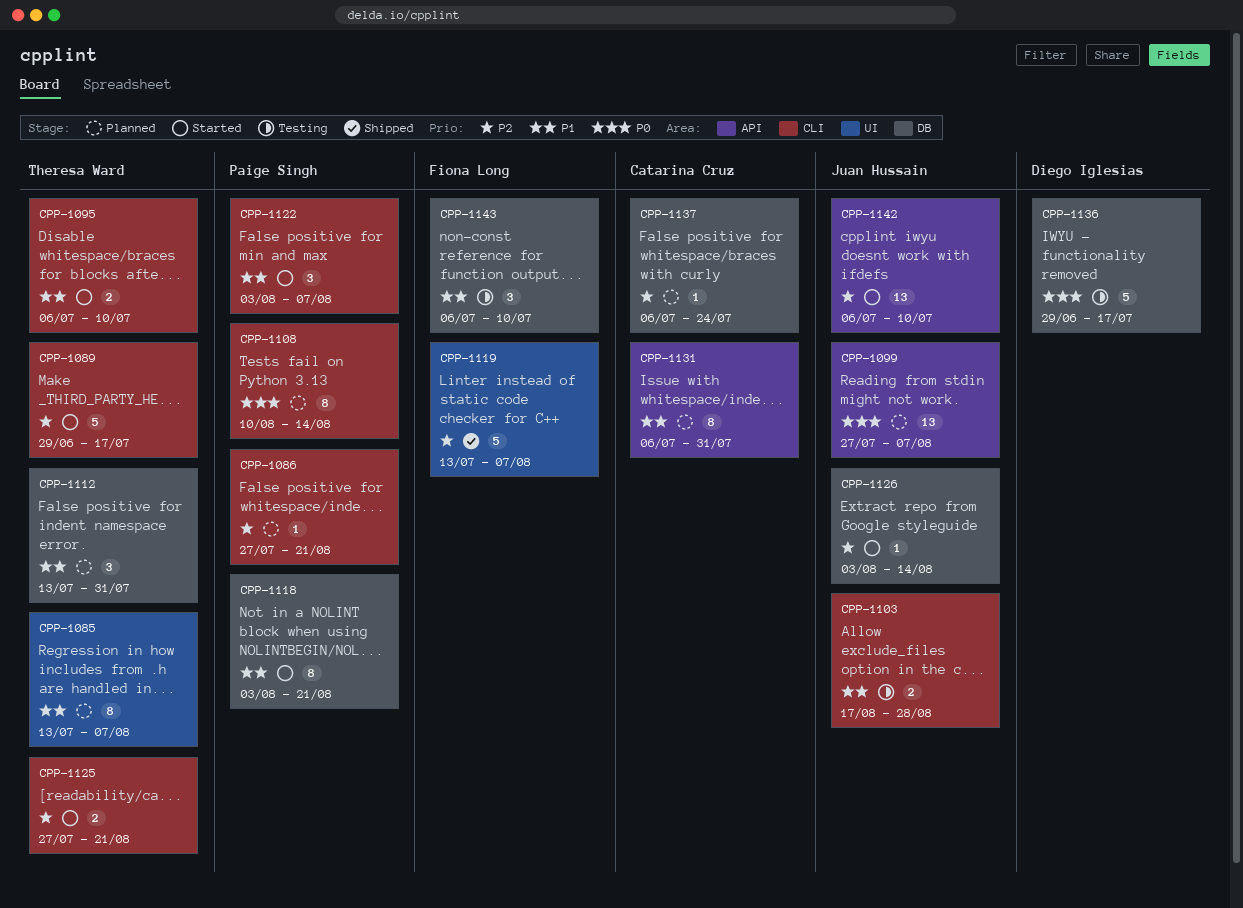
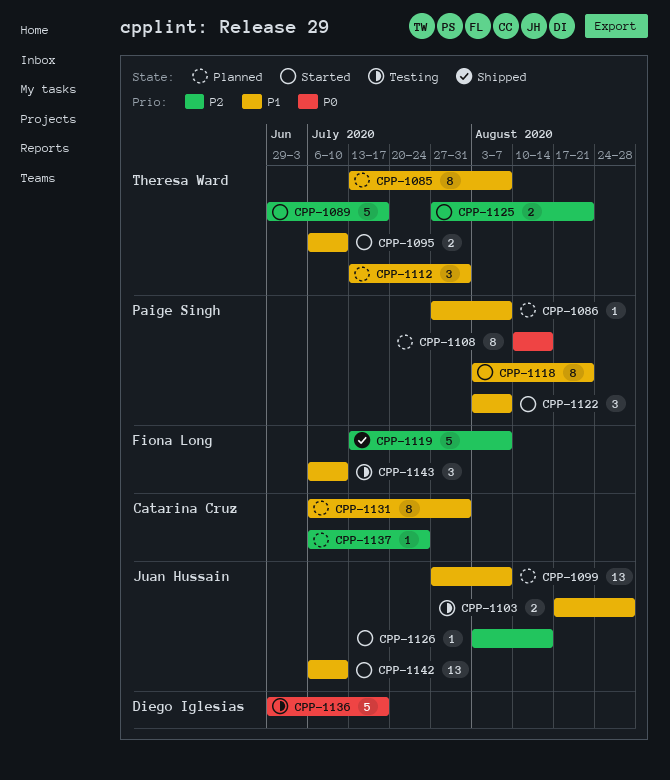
CPP-1086, priority: P2 -> P1
CPP-1086, due: Aug 21 -> Aug 7
CPP-1099, priority: P0 -> P1
CPP-1142, priority: P2 -> P1

